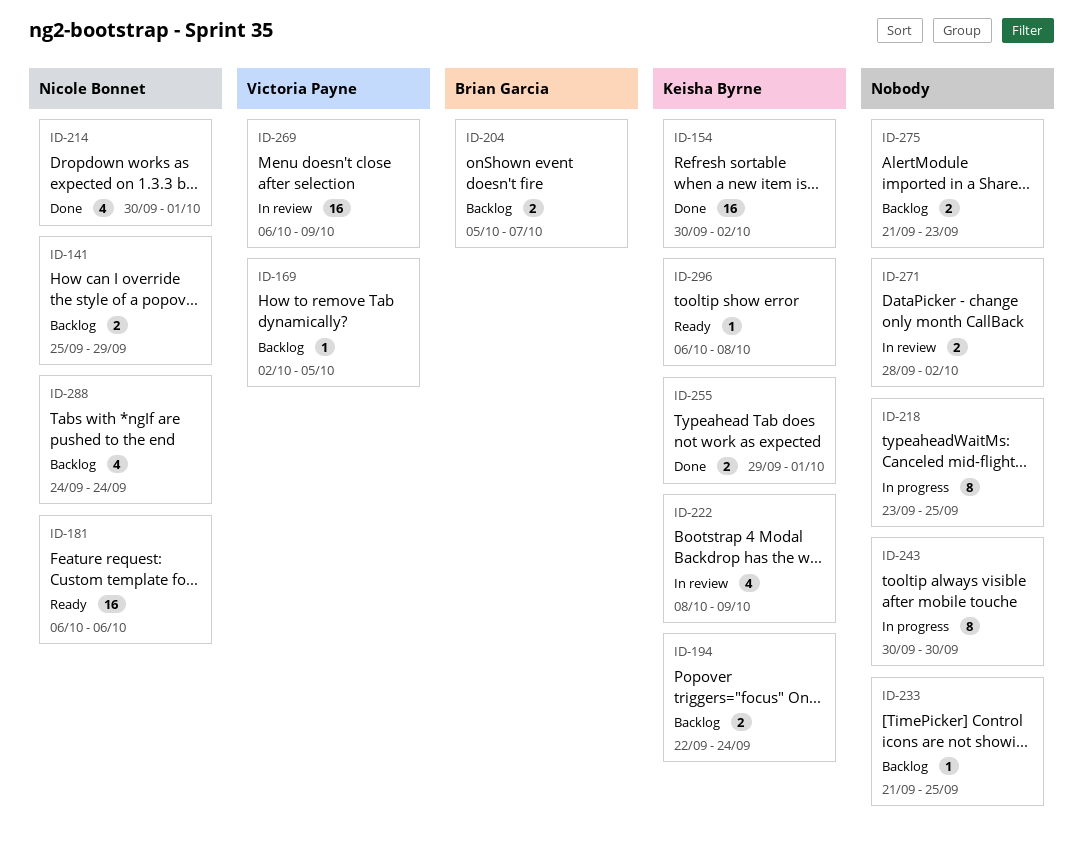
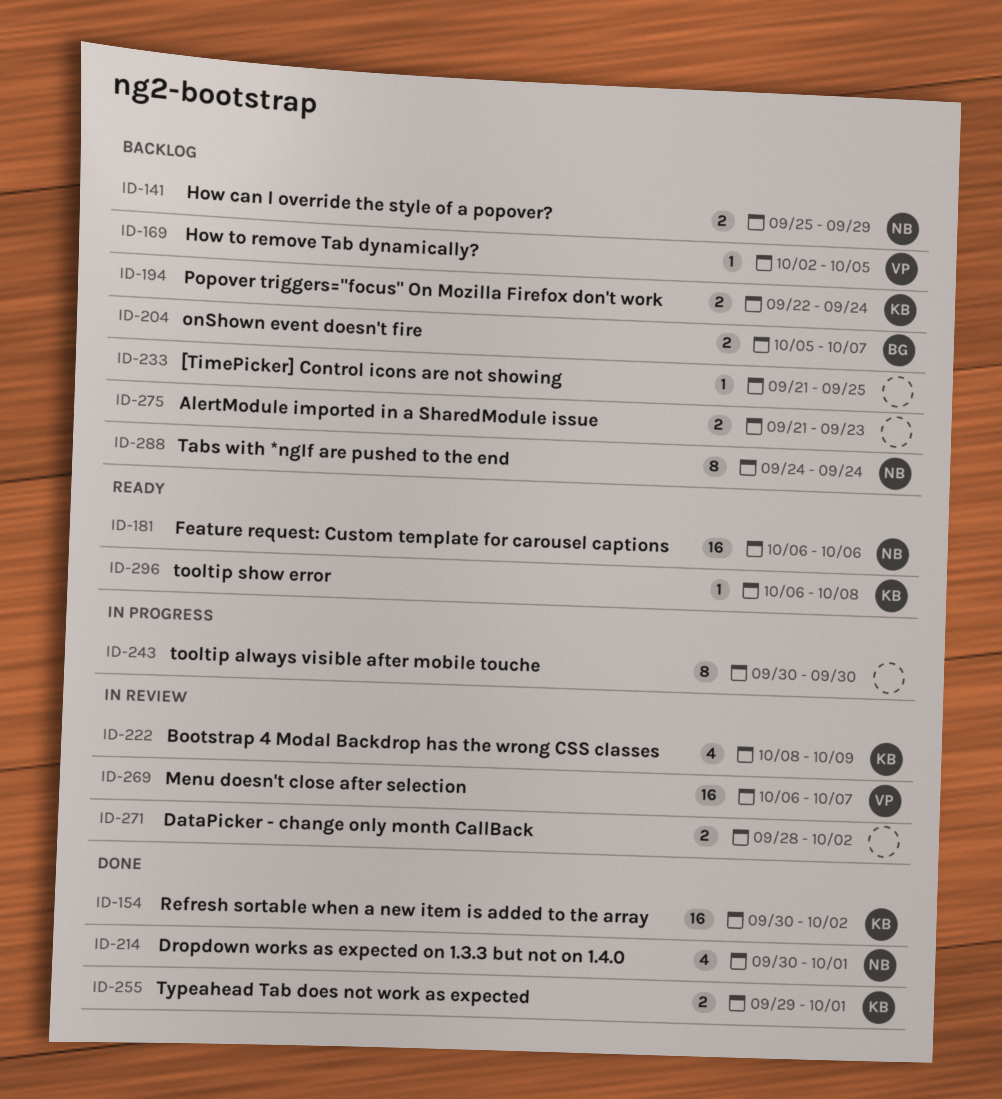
ID-218: present -> none
ID-269, due: Oct 9 -> Oct 7
ID-288, estimate: 4 -> 8

